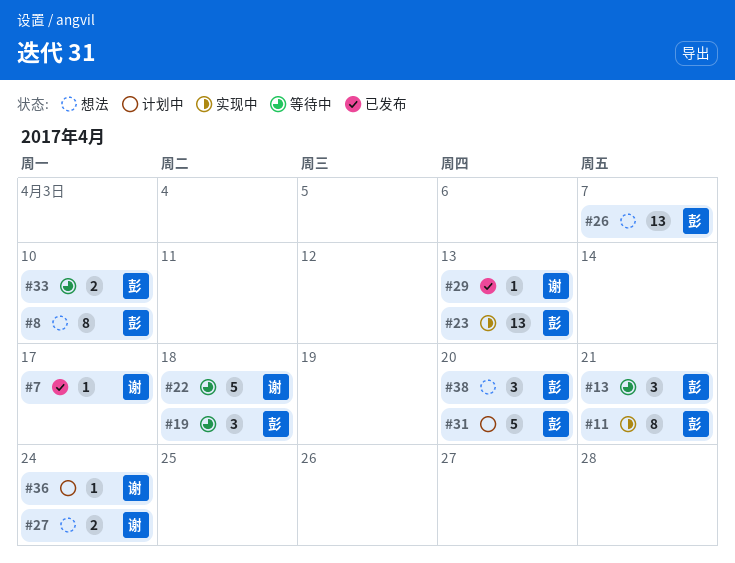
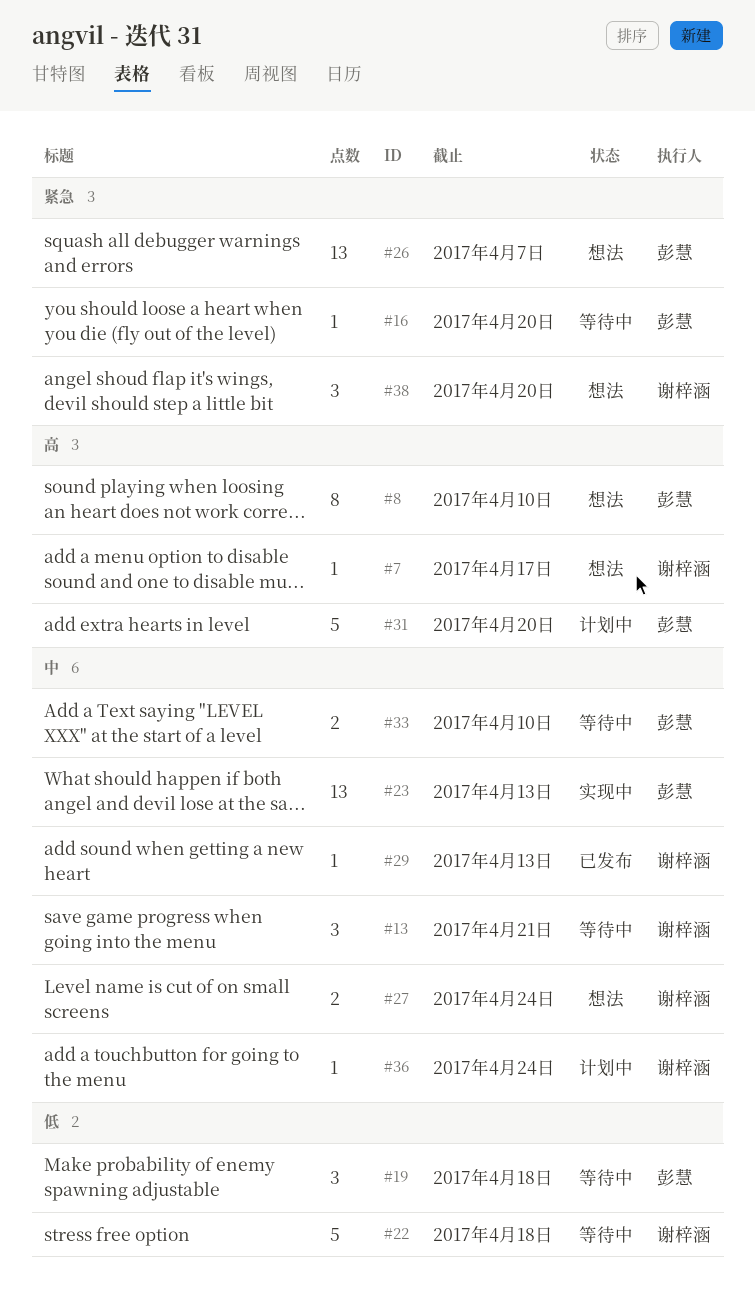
#7, status: 已发布 -> 想法
#11: present -> none
#13, owner: 彭慧 -> 谢梓涵
#16: none -> present
#38, owner: 彭慧 -> 谢梓涵

